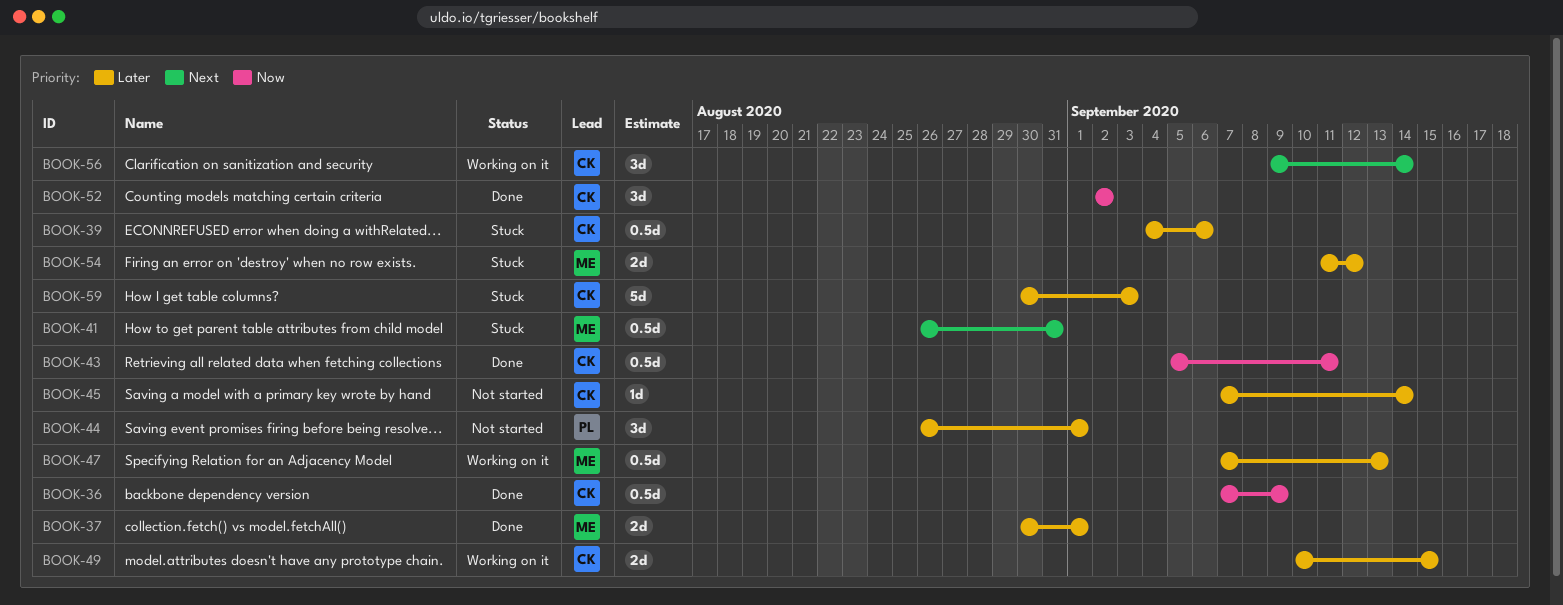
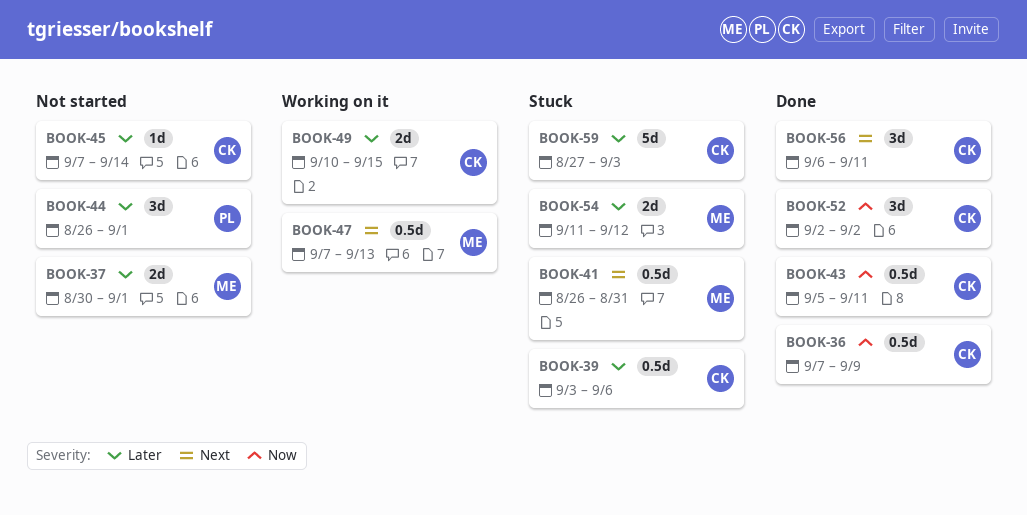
BOOK-37, status: Done -> Not started
BOOK-39, start: Sep 4 -> Sep 3
BOOK-47, priority: Later -> Next
BOOK-56, status: Working on it -> Done
BOOK-56, start: Sep 9 -> Sep 6
BOOK-56, due: Sep 14 -> Sep 11
BOOK-59, start: Aug 30 -> Aug 27

